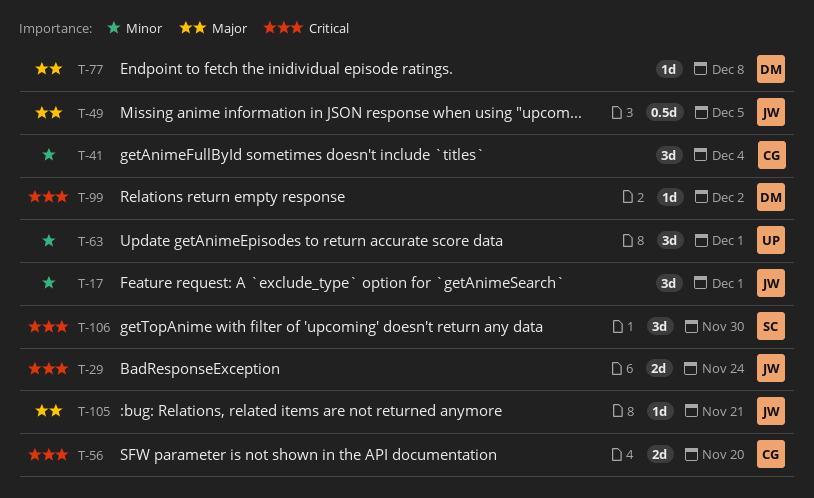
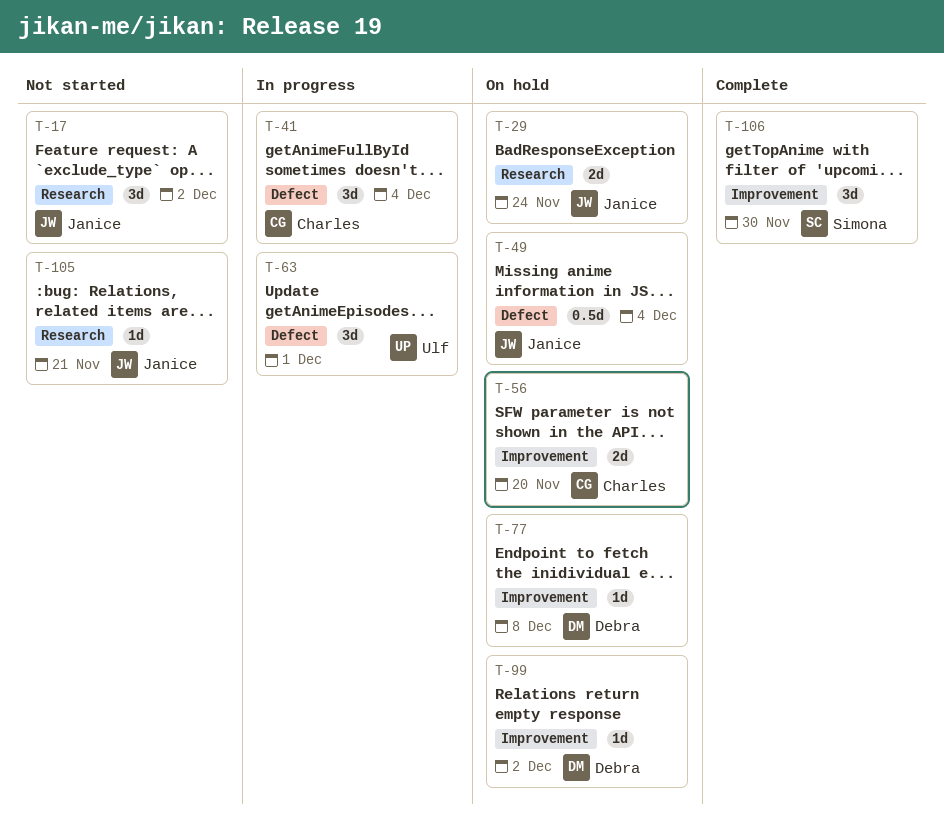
T-17, due: Dec 1 -> Dec 2
T-49, due: Dec 5 -> Dec 4

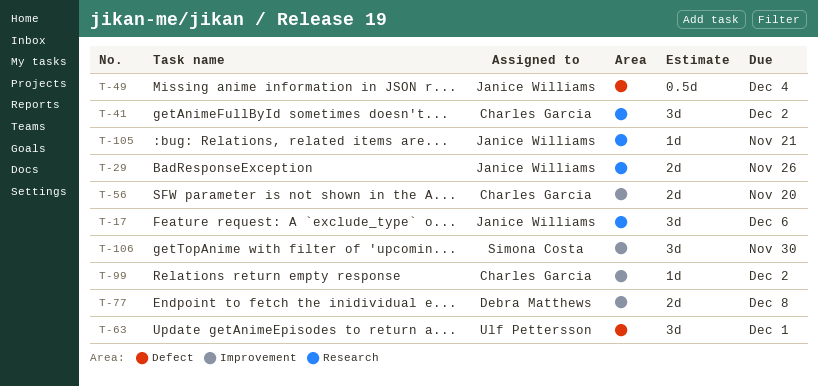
T-17, due: Dec 2 -> Dec 6
T-29, due: Nov 24 -> Nov 26
T-41, label: Defect -> Research
T-41, due: Dec 4 -> Dec 2
T-77, estimate: 1d -> 2d
T-99, owner: Debra Matthews -> Charles Garcia

